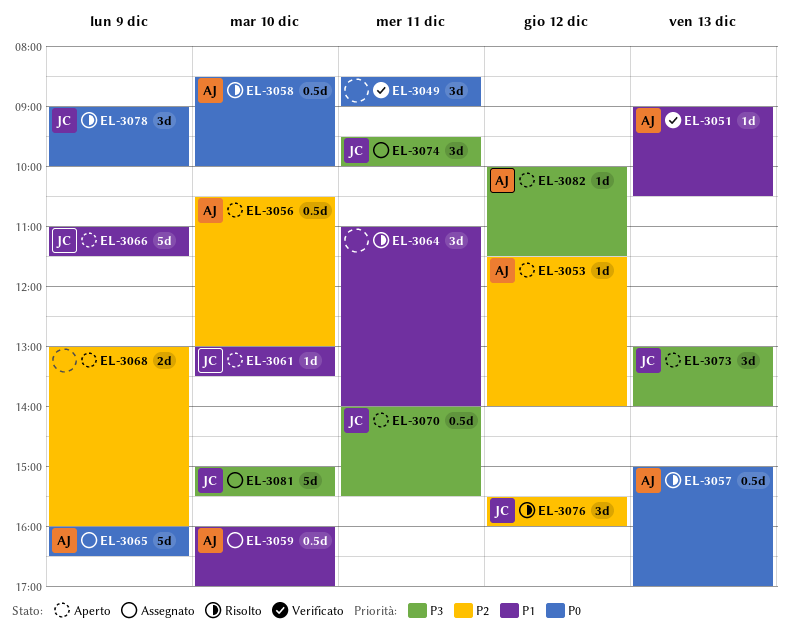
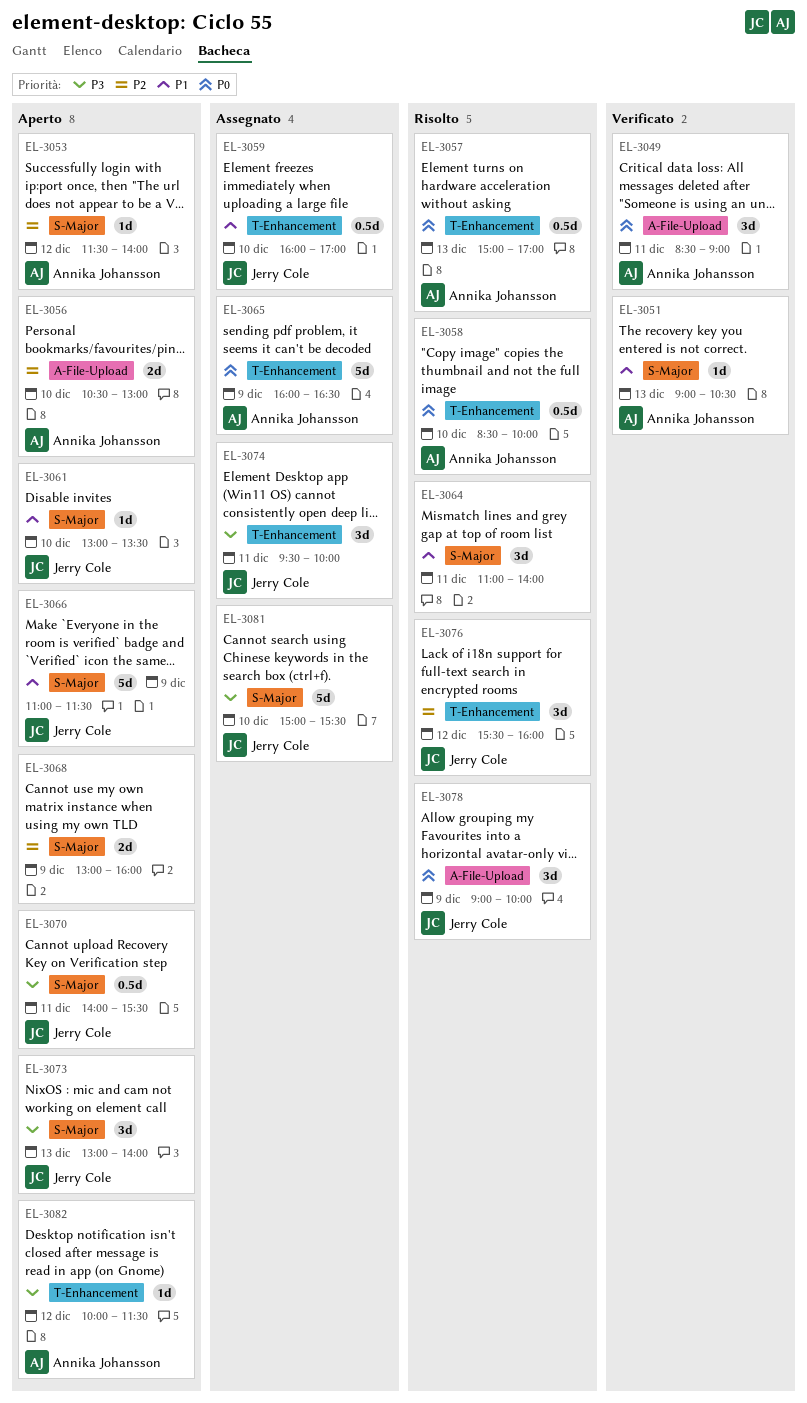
EL-3049, owner: none -> Annika Johansson
EL-3056, estimate: 0.5d -> 2d
EL-3059, owner: Annika Johansson -> Jerry Cole

